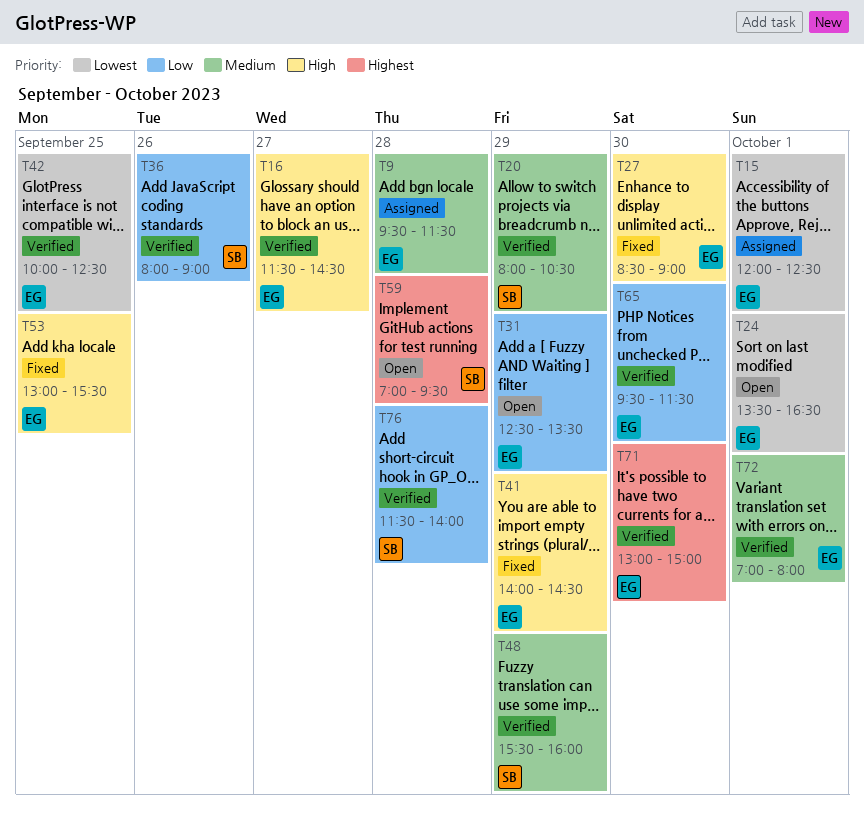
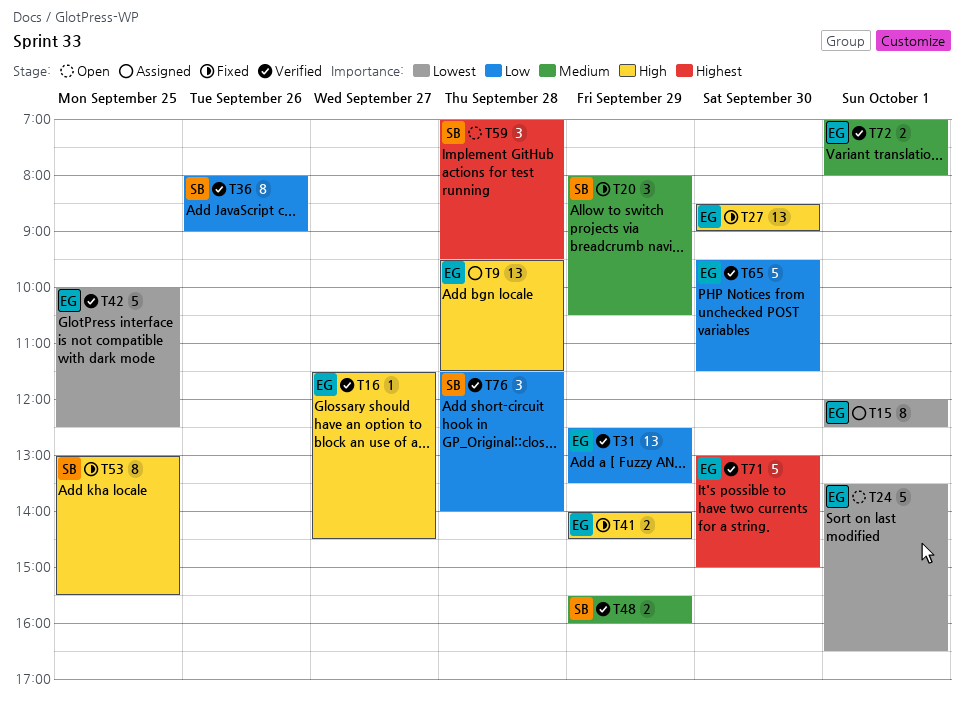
T9, priority: Medium -> High
T20, status: Verified -> Fixed
T31, status: Open -> Verified
T53, owner: EG -> SB

